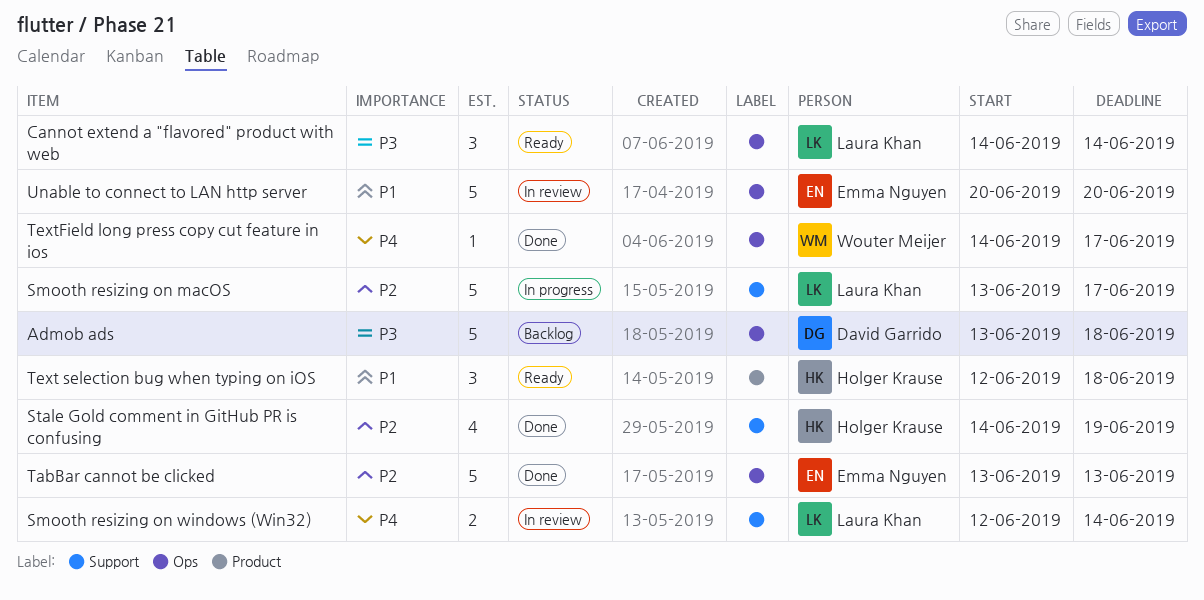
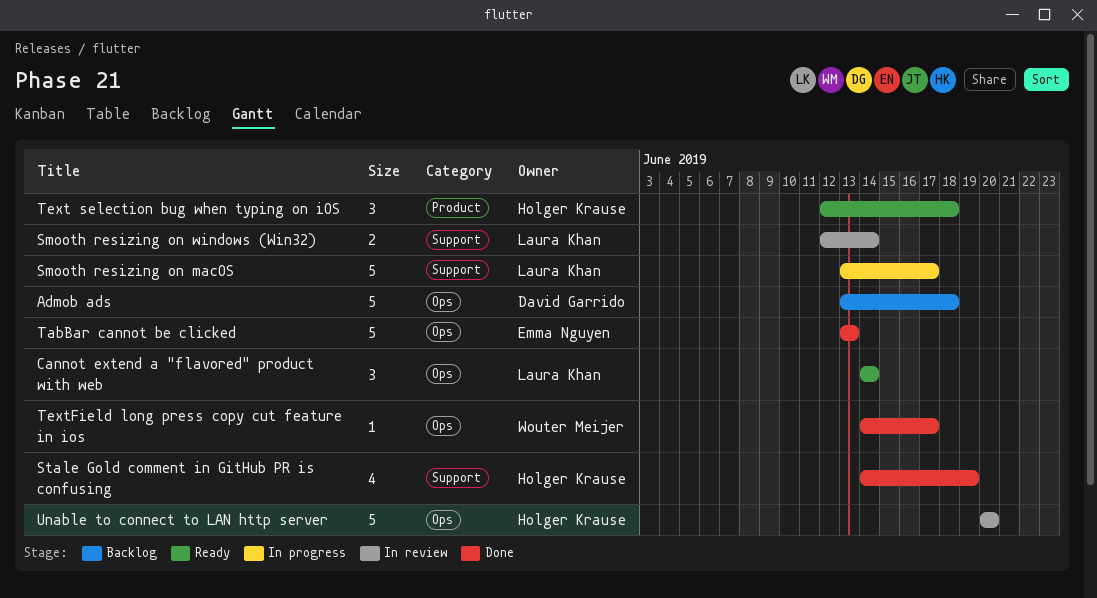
Unable to connect to LAN http server, owner: Emma Nguyen -> Holger Krause

